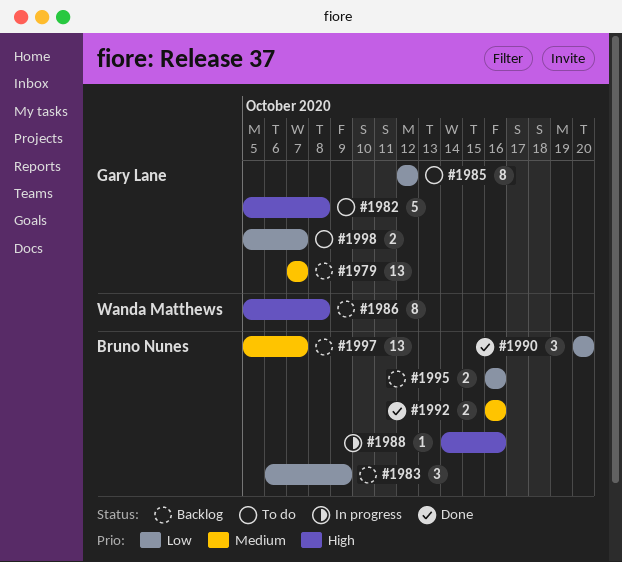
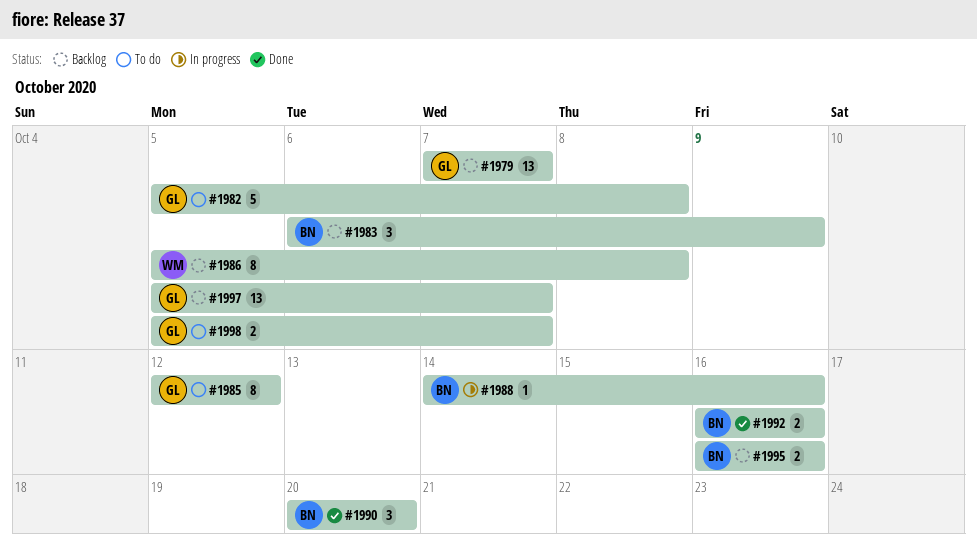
#1997, owner: Bruno Nunes -> Gary Lane

